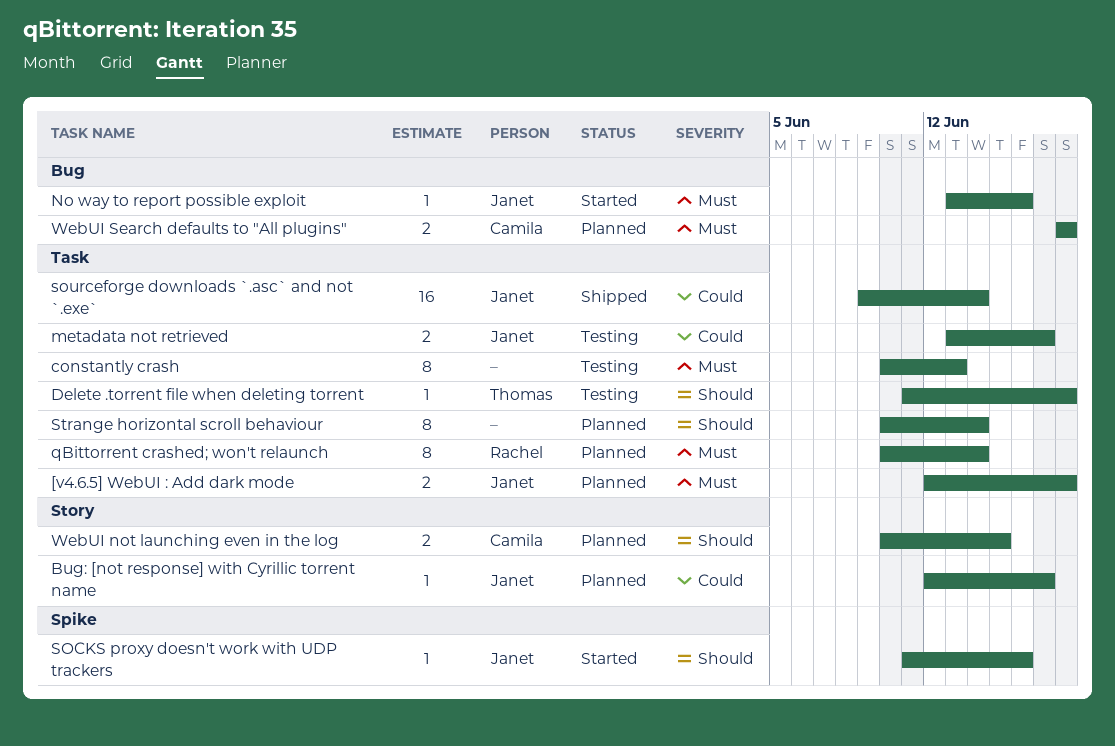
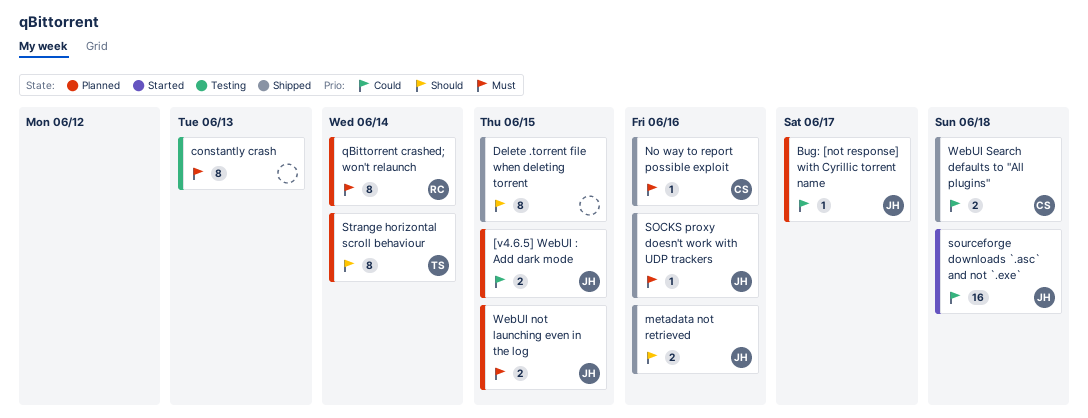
[v4.6.5] WebUI : Add dark mode, priority: Must -> Could
[v4.6.5] WebUI : Add dark mode, due: Jun 18 -> Jun 15
Delete .torrent file when deleting torrent, status: Testing -> Shipped
Delete .torrent file when deleting torrent, owner: Thomas -> none
Delete .torrent file when deleting torrent, estimate: 1 -> 8
Delete .torrent file when deleting torrent, due: Jun 18 -> Jun 15
metadata not retrieved, status: Testing -> Shipped
metadata not retrieved, priority: Could -> Should
metadata not retrieved, due: Jun 17 -> Jun 16
No way to report possible exploit, status: Started -> Shipped
No way to report possible exploit, owner: Janet -> Camila
SOCKS proxy doesn't work with UDP trackers, status: Started -> Shipped
SOCKS proxy doesn't work with UDP trackers, priority: Should -> Must
sourceforge downloads `.asc` and not `.exe`, status: Shipped -> Started
sourceforge downloads `.asc` and not `.exe`, due: Jun 14 -> Jun 18
Strange horizontal scroll behaviour, owner: none -> Thomas
WebUI not launching even in the log, owner: Camila -> Janet
WebUI not launching even in the log, priority: Should -> Must
WebUI Search defaults to "All plugins", status: Planned -> Shipped
WebUI Search defaults to "All plugins", priority: Must -> Could

